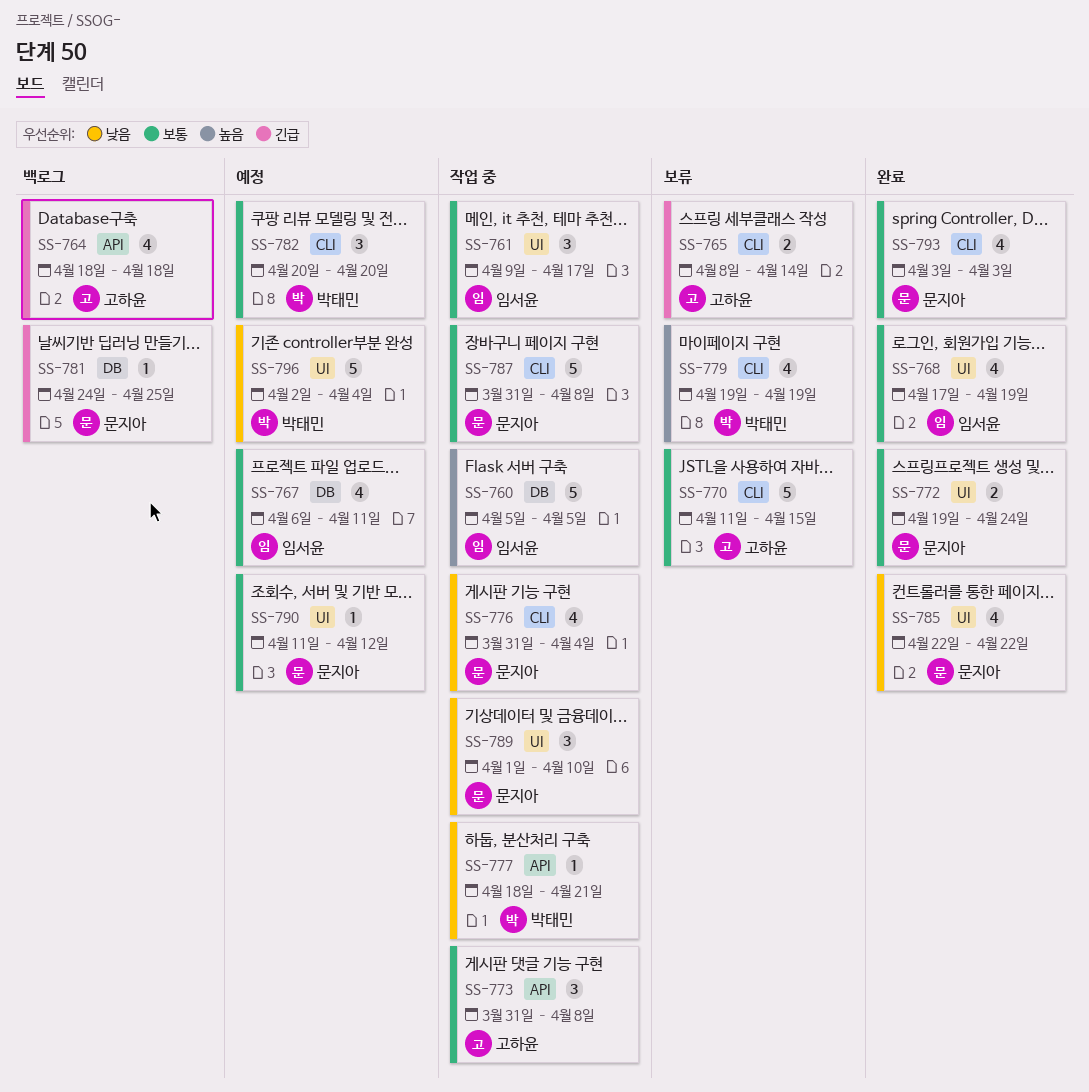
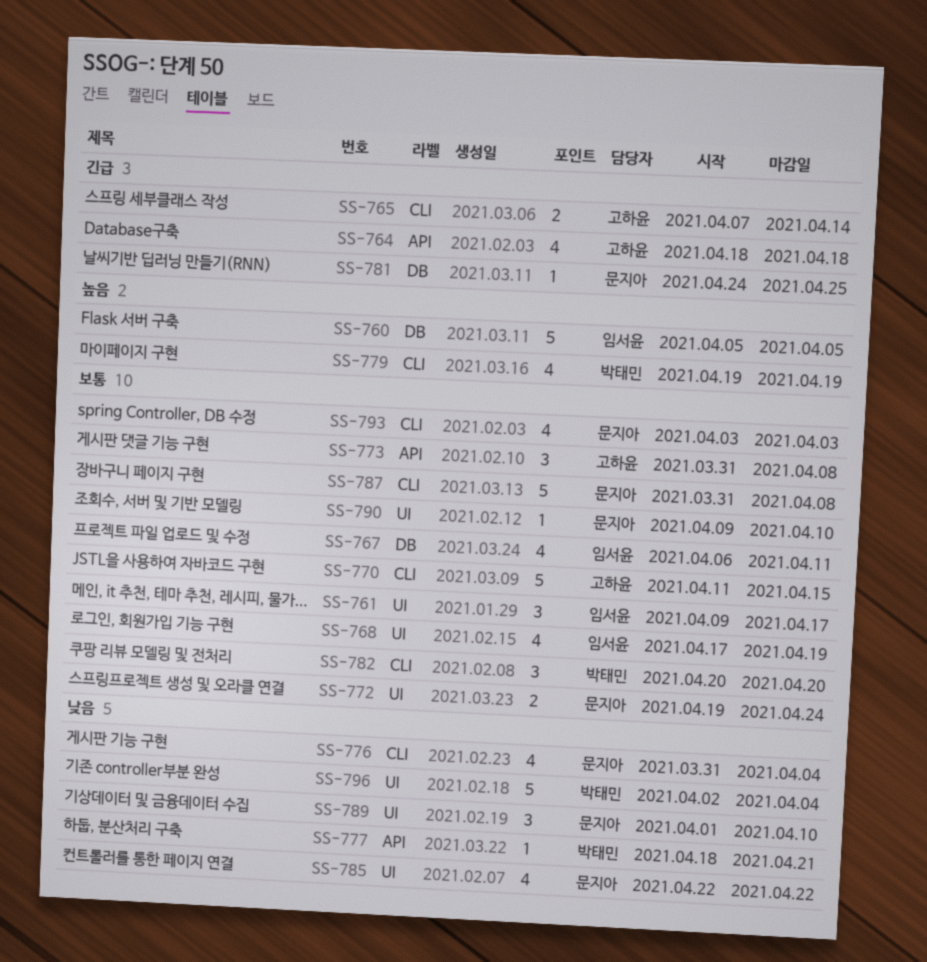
SS-765, start: Apr 8 -> Apr 7
SS-790, start: Apr 11 -> Apr 9
SS-790, due: Apr 12 -> Apr 10

